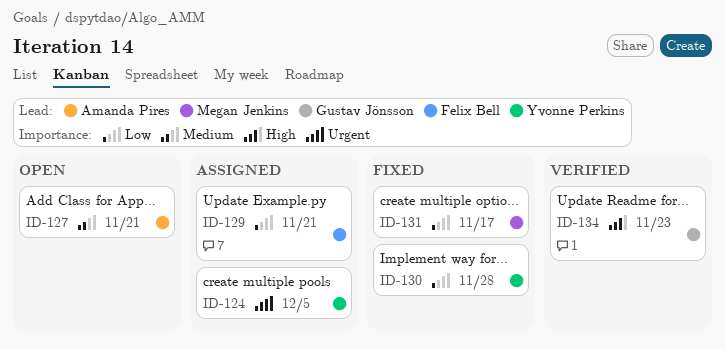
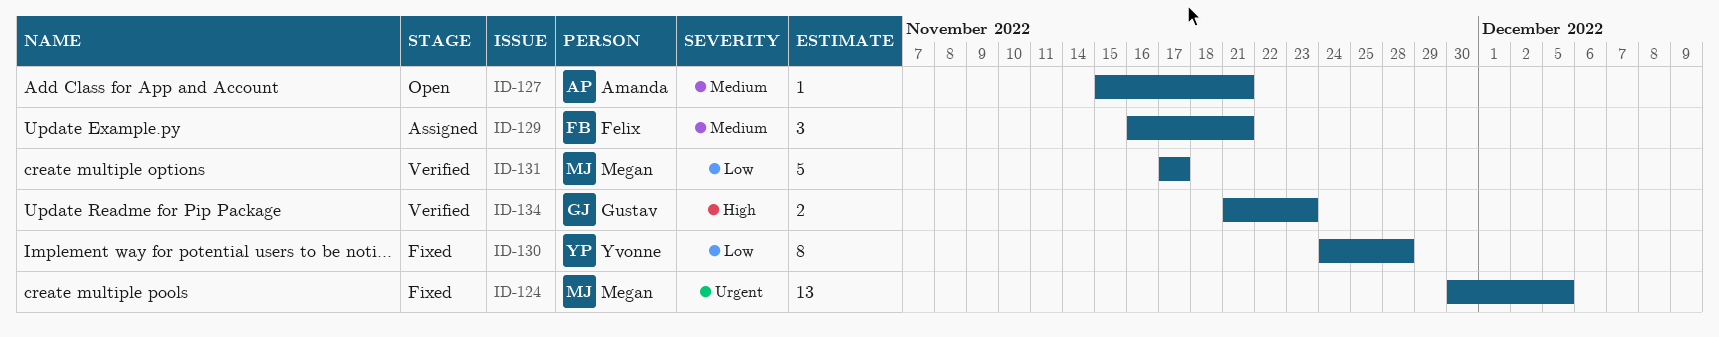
ID-124, status: Assigned -> Fixed
ID-124, owner: Yvonne Perkins -> Megan Jenkins
ID-129, priority: Low -> Medium
ID-131, status: Fixed -> Verified

